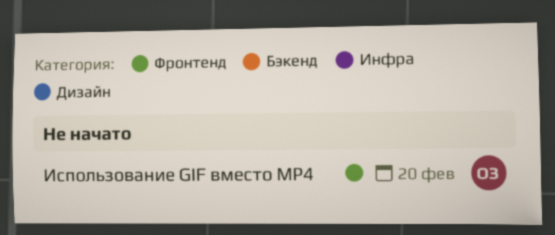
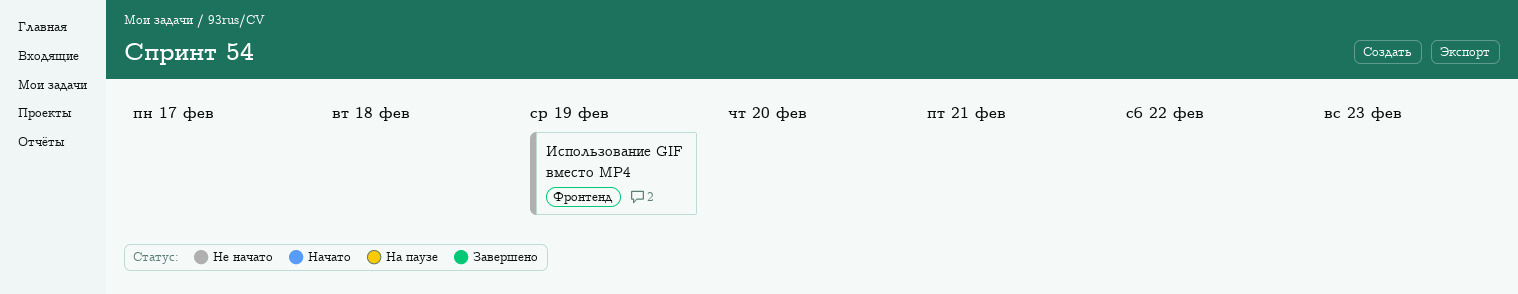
Использование GIF вместо MP4, due: Feb 20 -> Feb 19

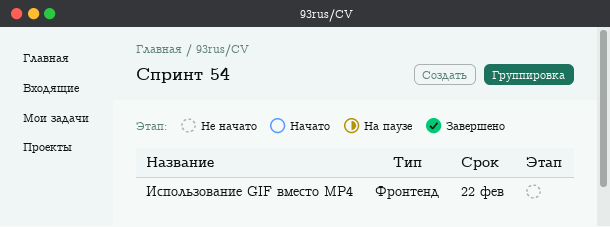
Использование GIF вместо MP4, due: Feb 19 -> Feb 22

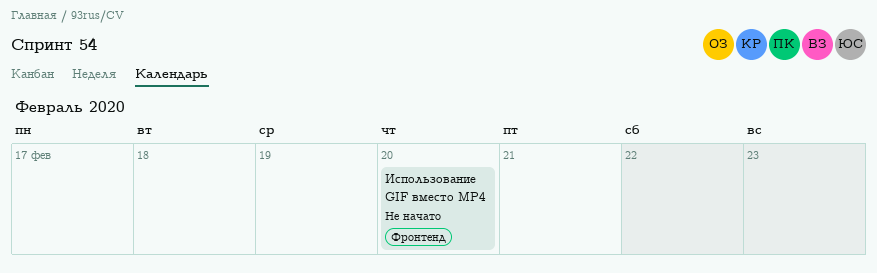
Использование GIF вместо MP4, due: Feb 22 -> Feb 20

